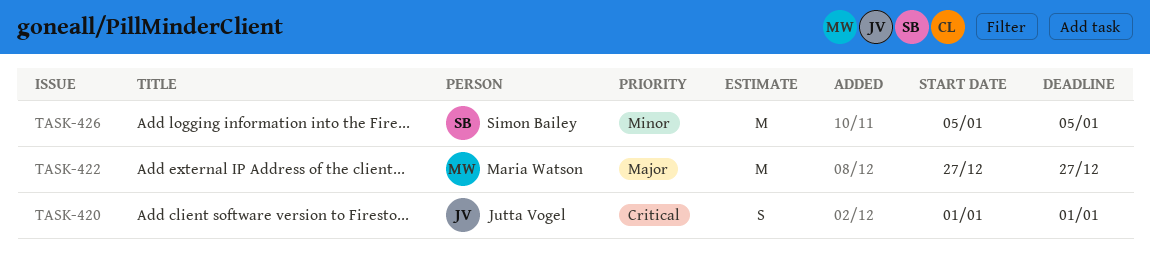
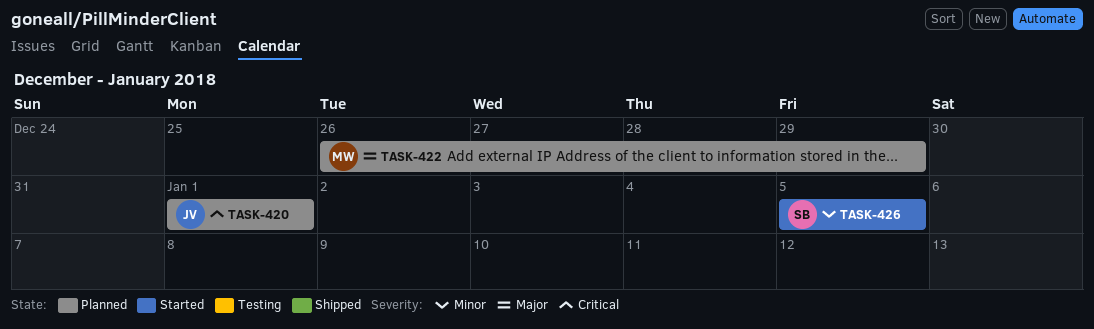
TASK-422, start: Dec 27 -> Dec 26
TASK-422, due: Dec 27 -> Dec 29

